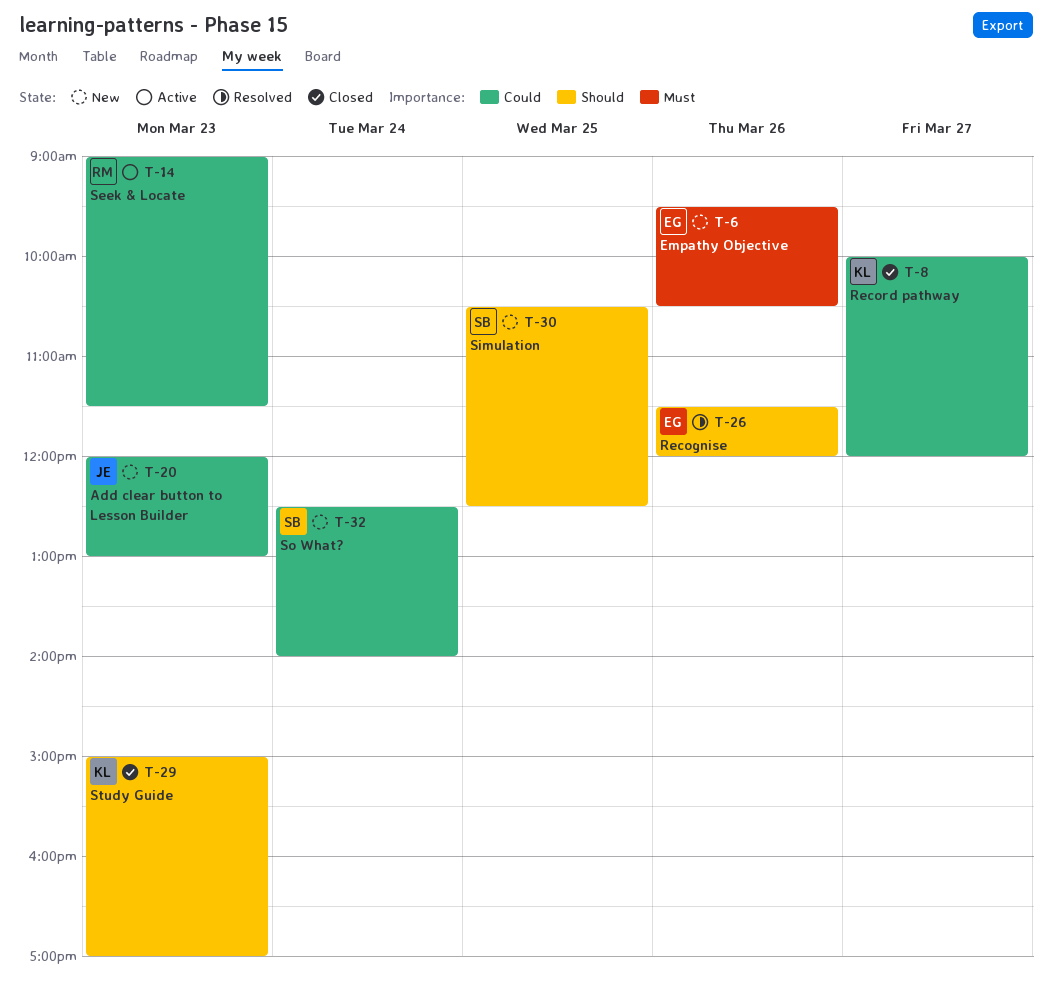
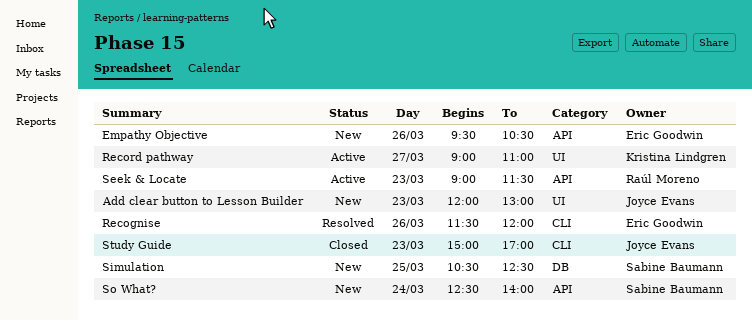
Record pathway, status: Closed -> Active
Record pathway, begins: 10:00 -> 09:00
Record pathway, ends: 12:00 -> 11:00
Study Guide, owner: Kristina Lindgren -> Joyce Evans

